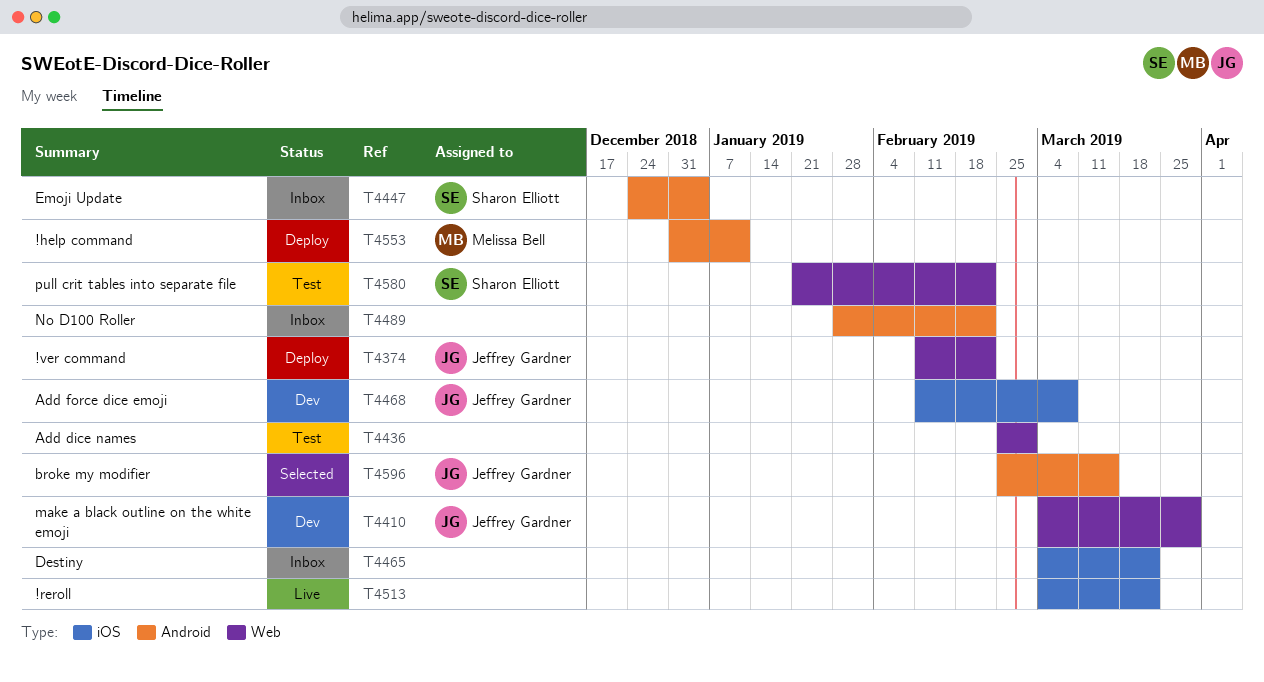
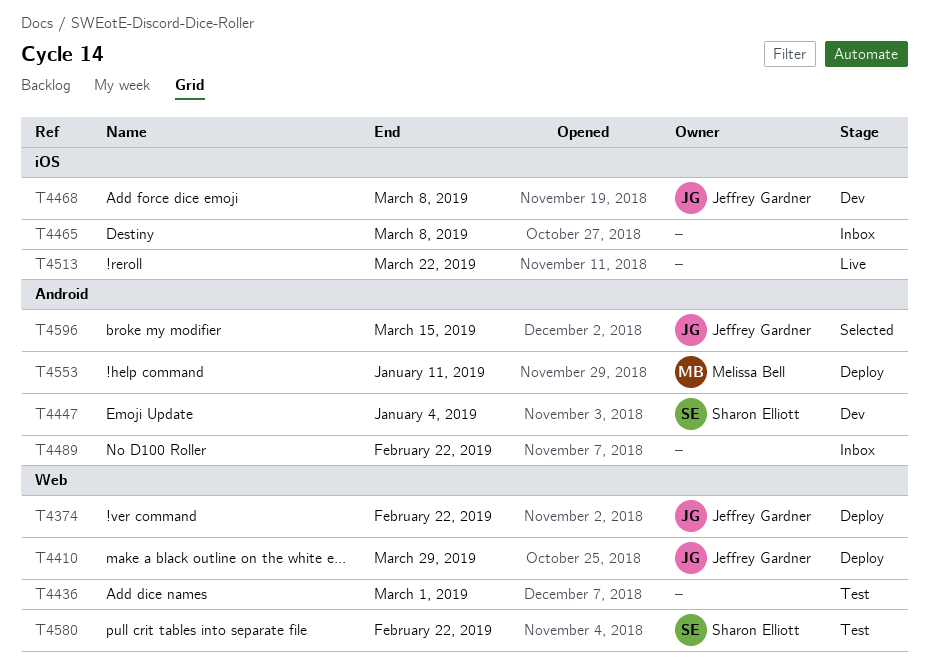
T4410, status: Dev -> Deploy
T4447, status: Inbox -> Dev
T4465, due: Mar 22 -> Mar 8

